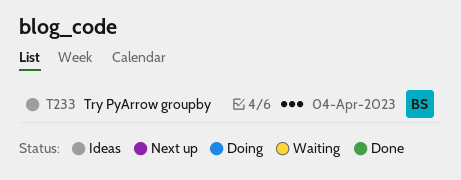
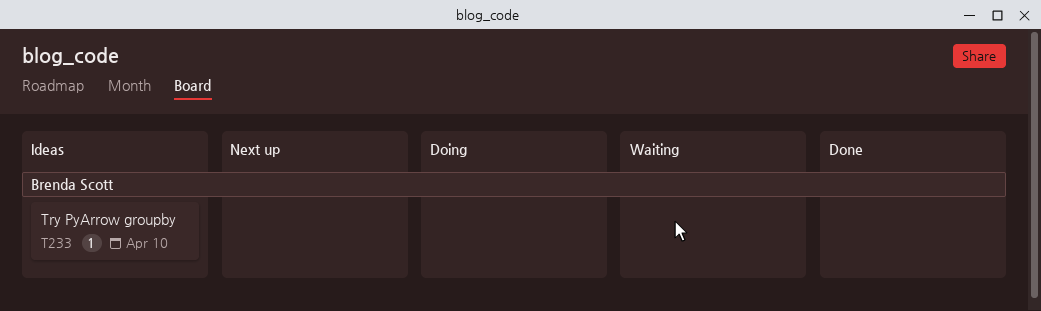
T233, estimate: 3 -> 1
T233, due: Apr 4 -> Apr 10

